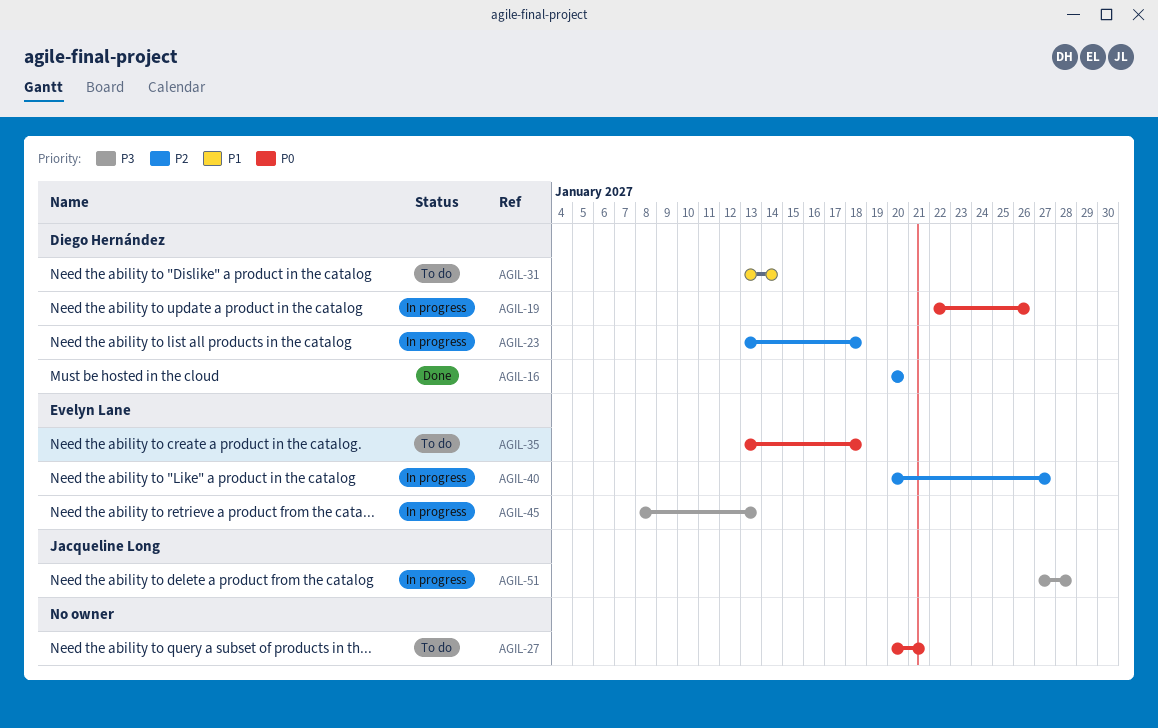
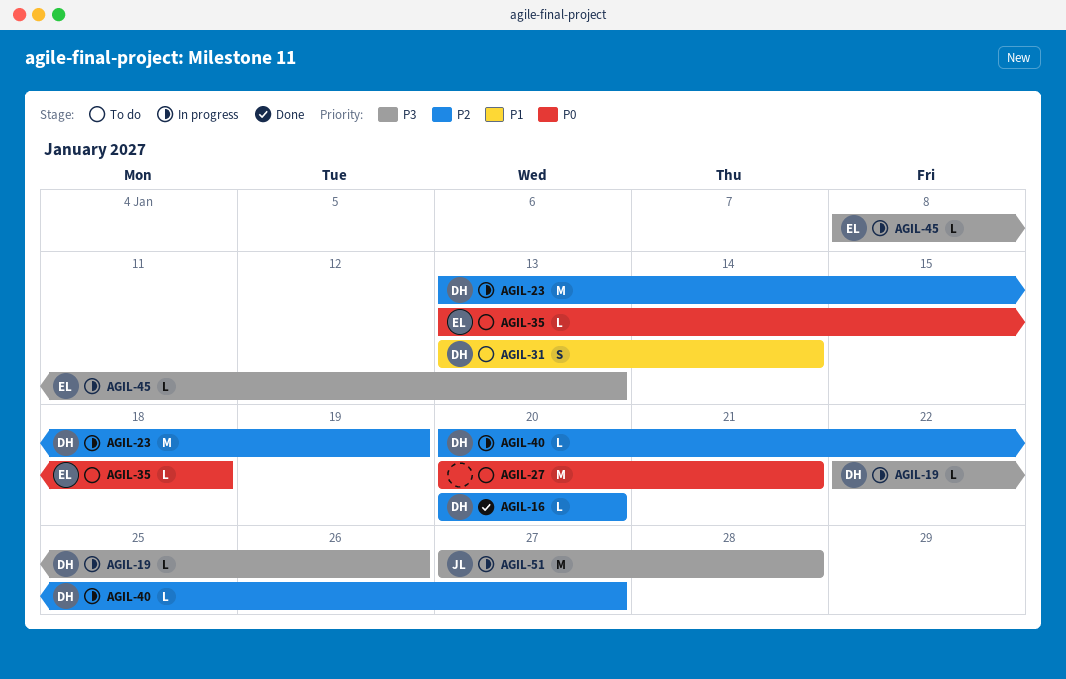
AGIL-19, priority: P0 -> P3
AGIL-23, due: Jan 18 -> Jan 19
AGIL-40, owner: Evelyn Lane -> Diego Hernández

